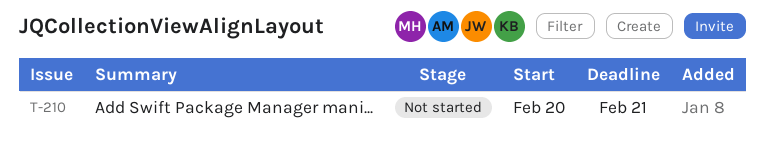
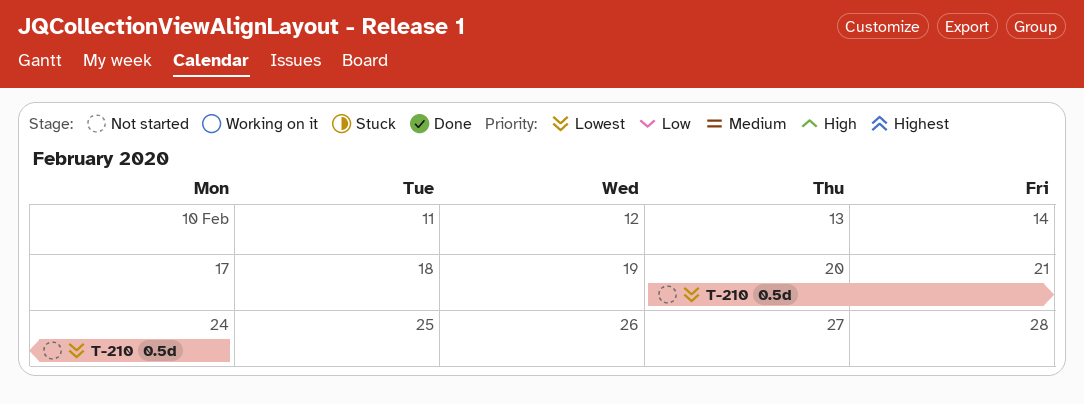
T-210, due: Feb 21 -> Feb 24

